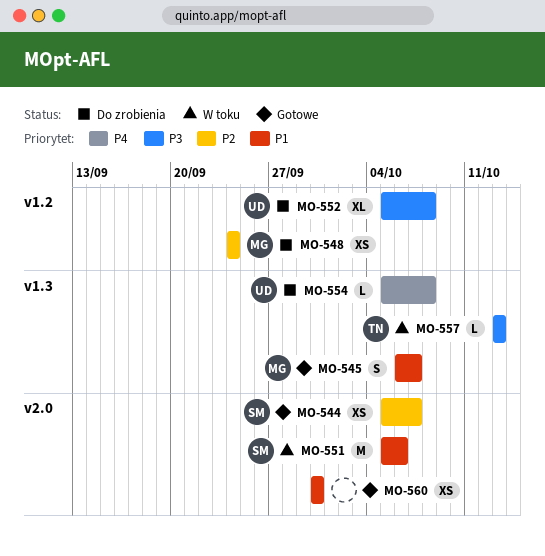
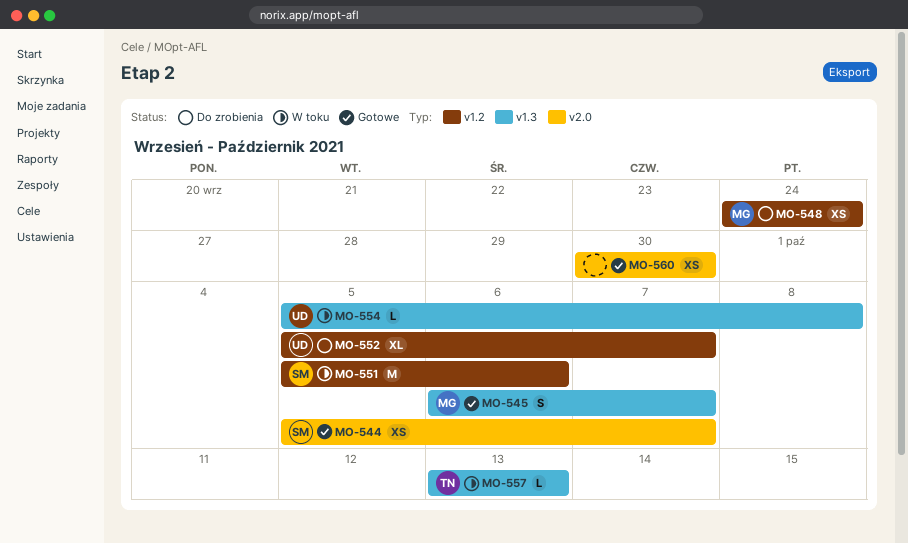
MO-551, label: v2.0 -> v1.2
MO-552, due: Oct 8 -> Oct 7
MO-554, status: Do zrobienia -> W toku

